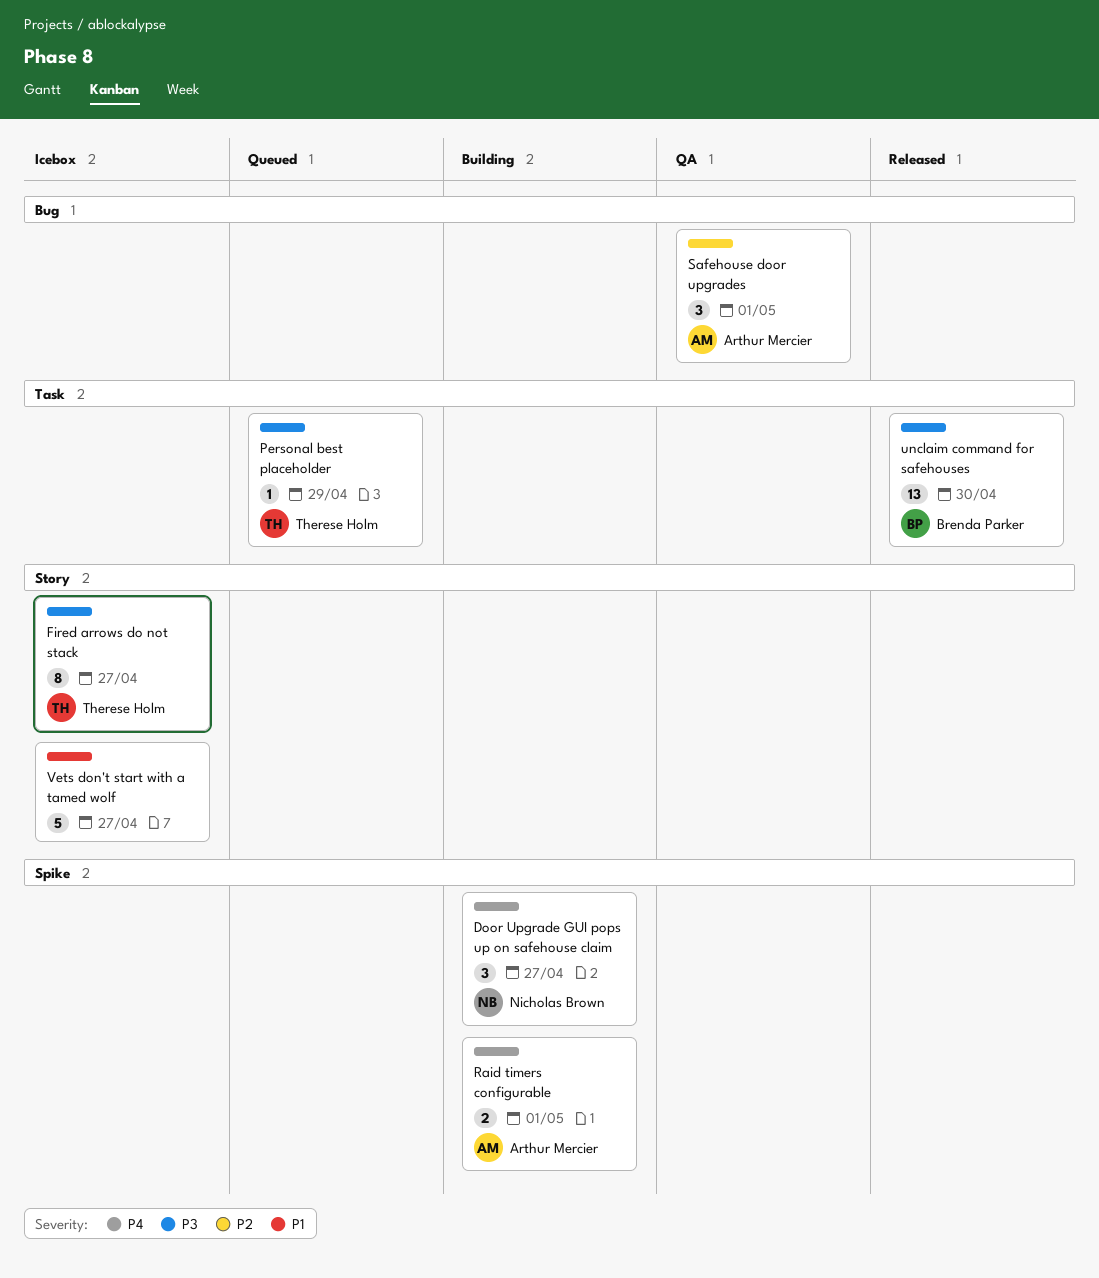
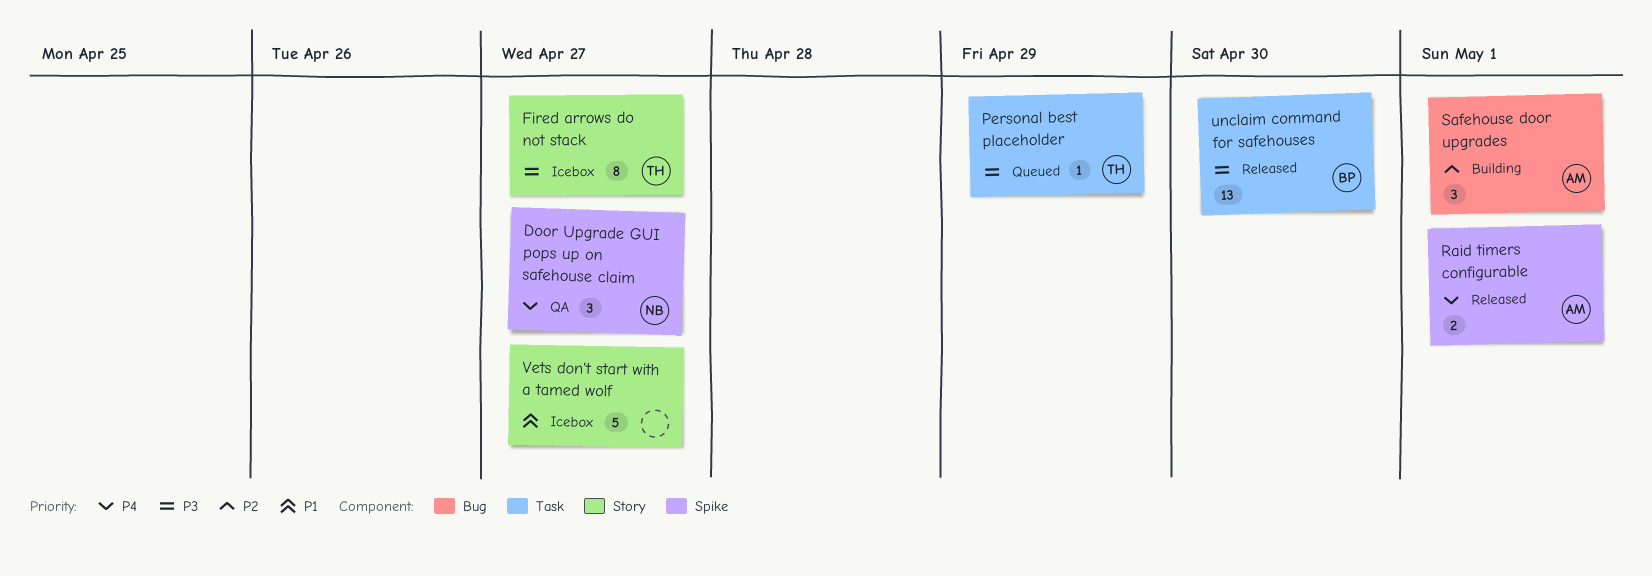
Door Upgrade GUI pops up on safehouse claim, status: Building -> QA
Raid timers configurable, status: Building -> Released
Safehouse door upgrades, status: QA -> Building

